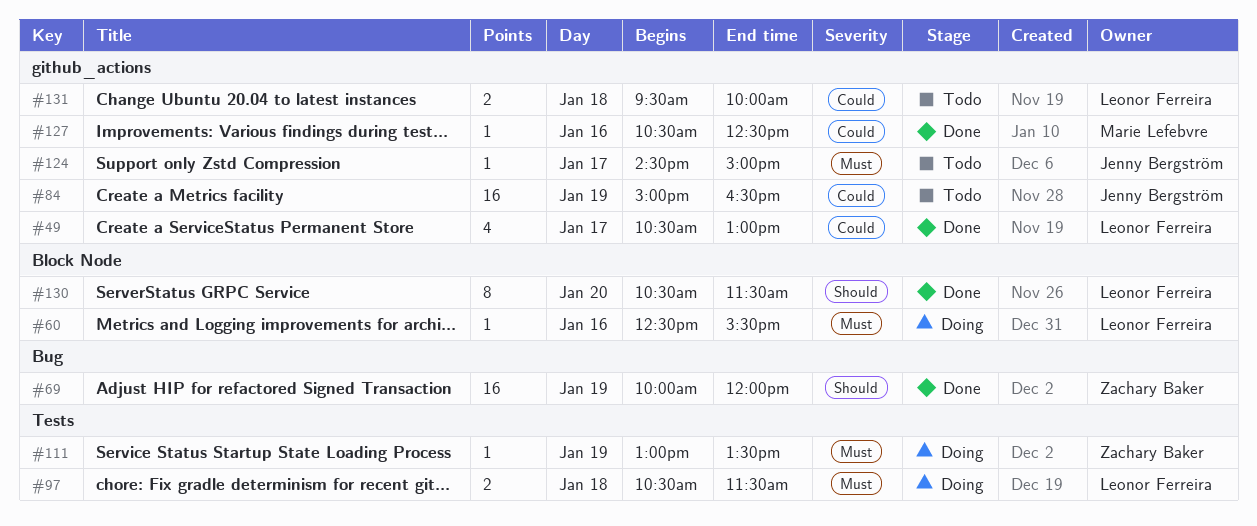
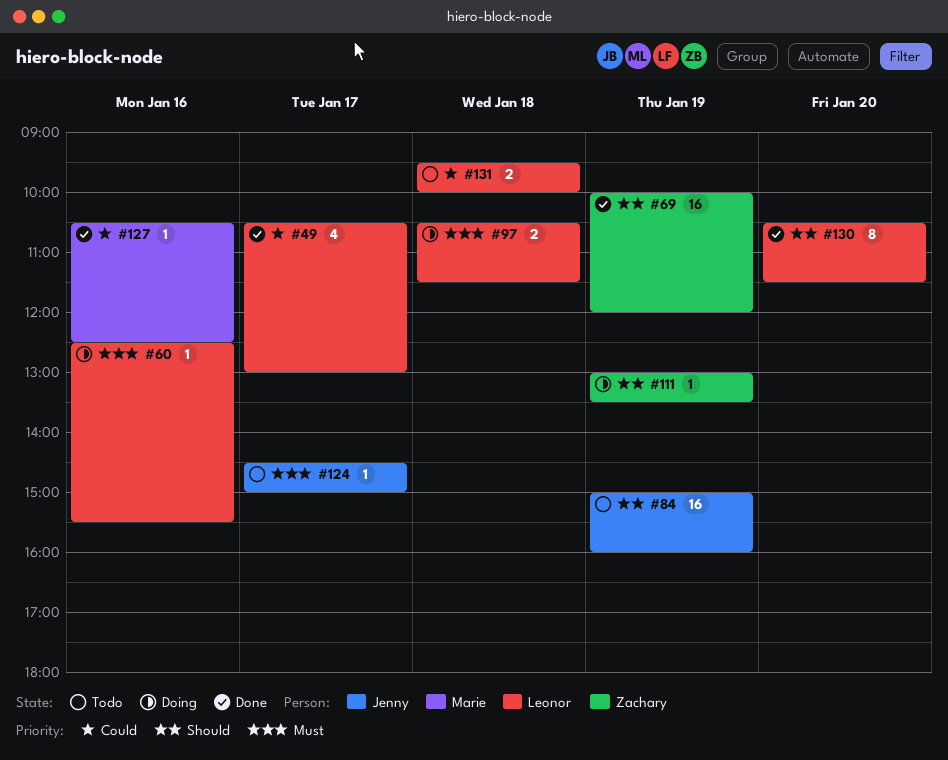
#84, priority: Could -> Should
#84, ends: 16:30 -> 16:00
#111, priority: Must -> Should

